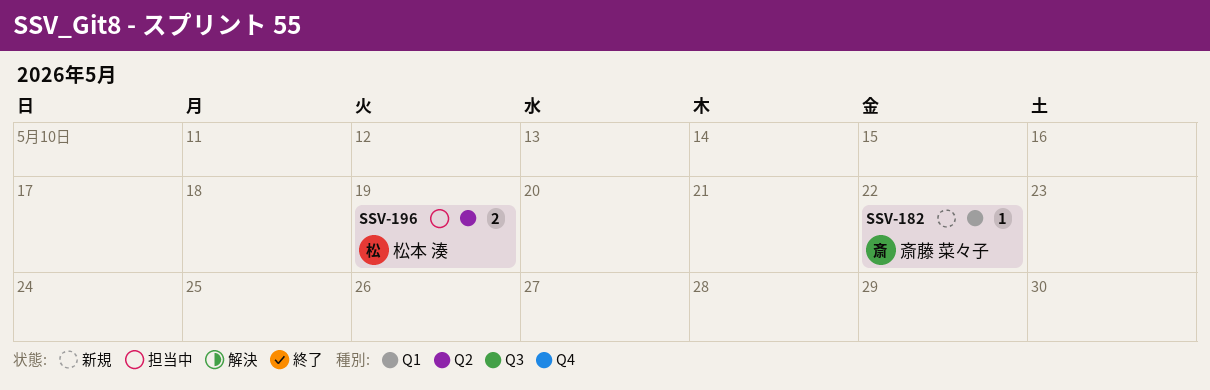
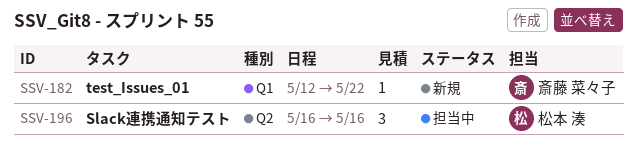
SSV-196, estimate: 2 -> 3
SSV-196, due: May 19 -> May 16

